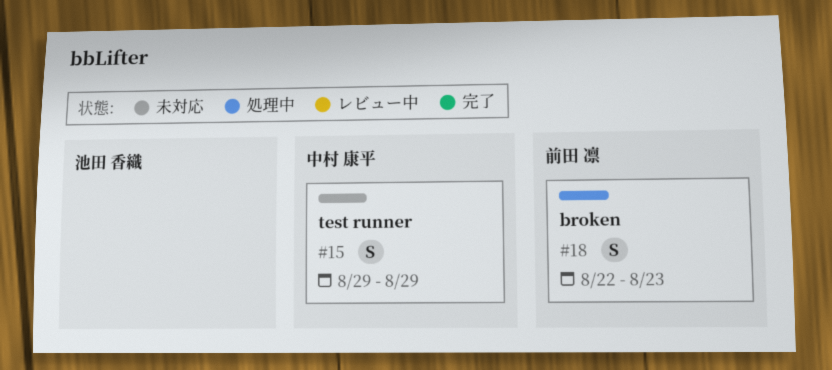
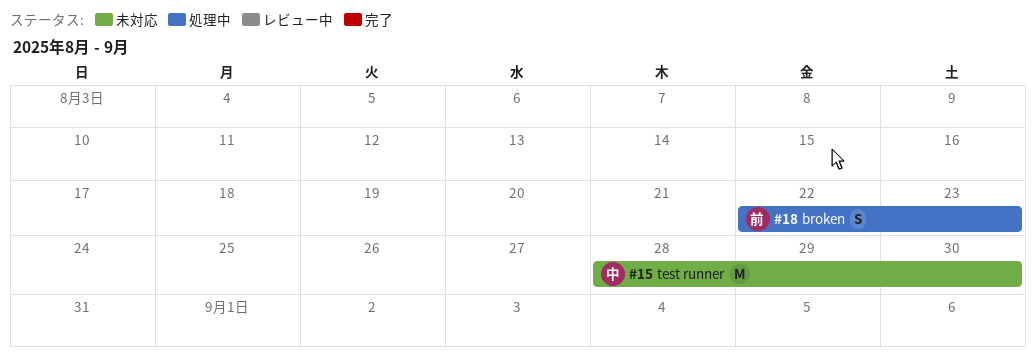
#15, estimate: S -> M
#15, start: Aug 29 -> Aug 28
#15, due: Aug 29 -> Aug 30

